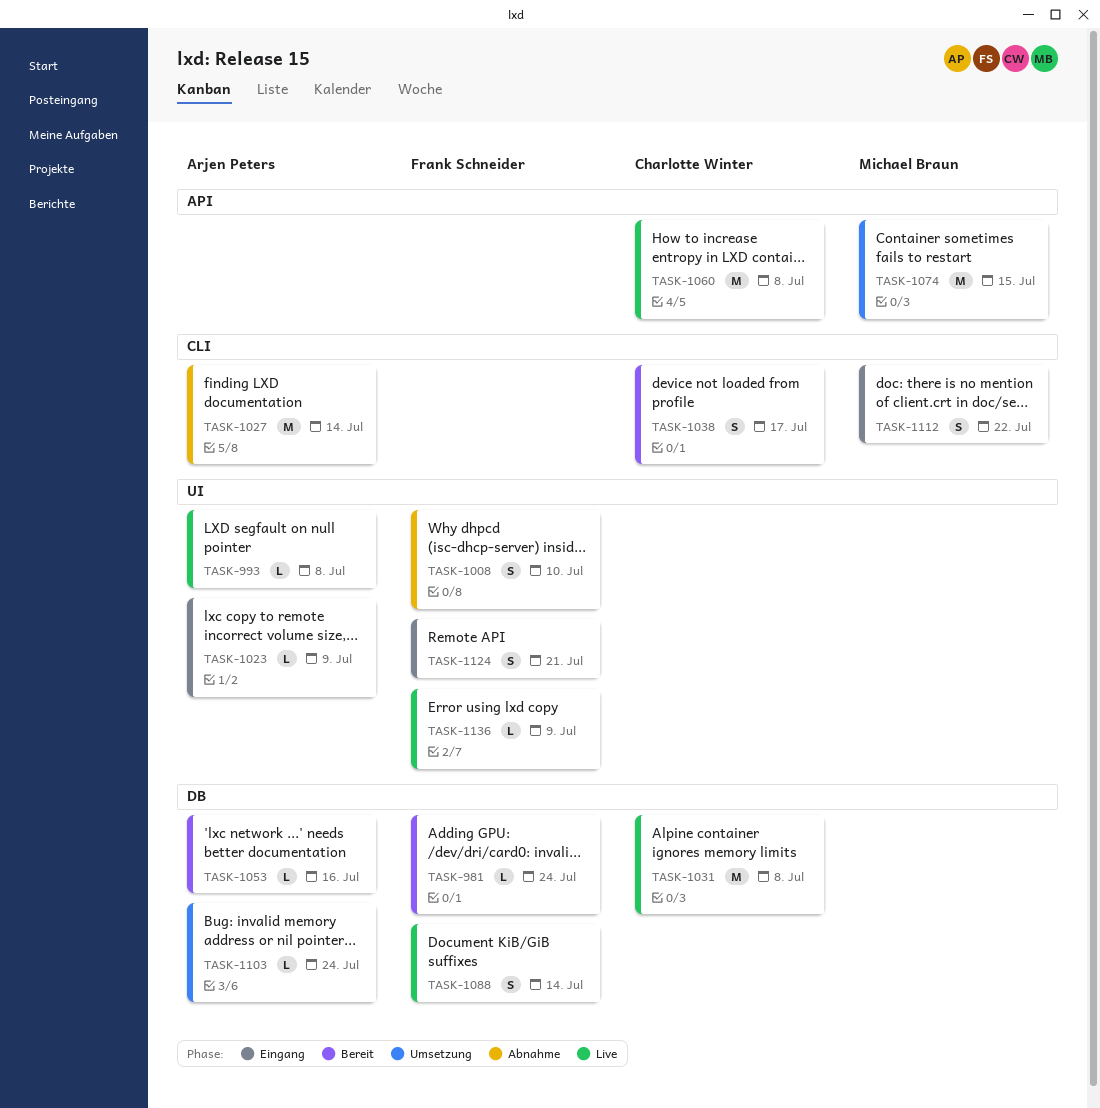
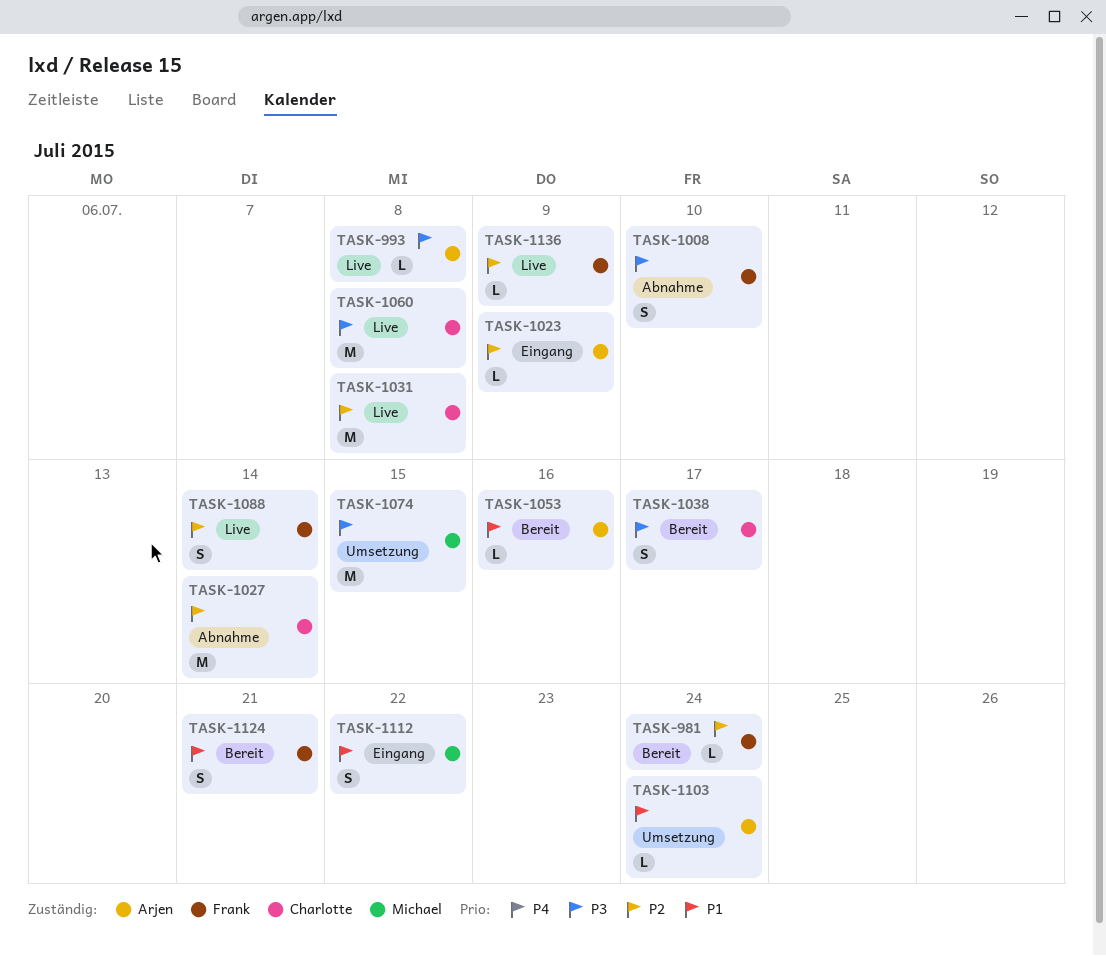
TASK-1027, owner: Arjen Peters -> Charlotte Winter
TASK-1124, status: Eingang -> Bereit

